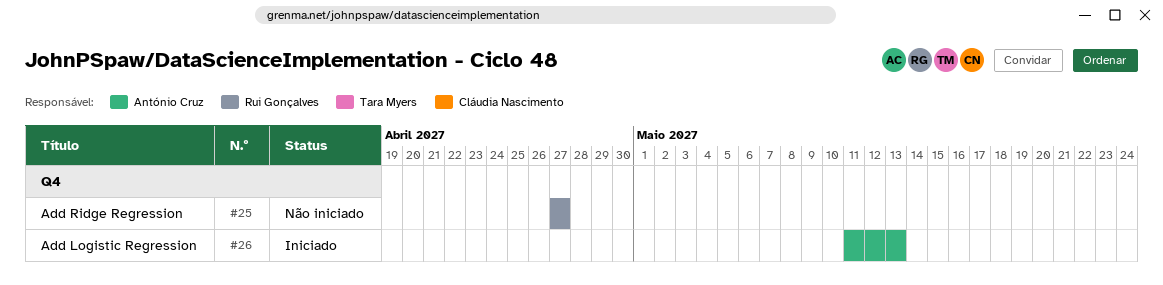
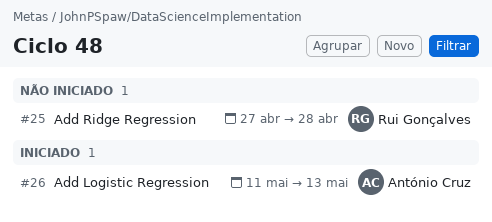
#25, due: Apr 27 -> Apr 28

